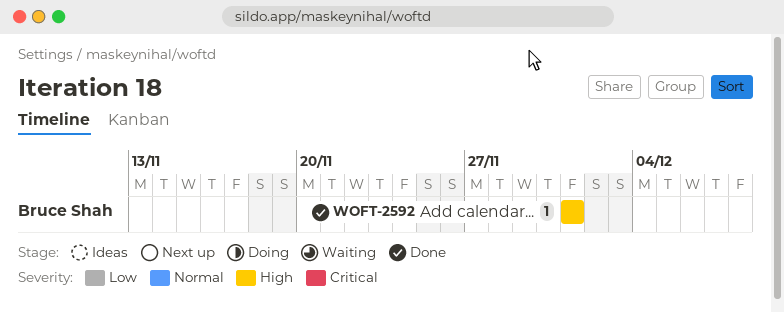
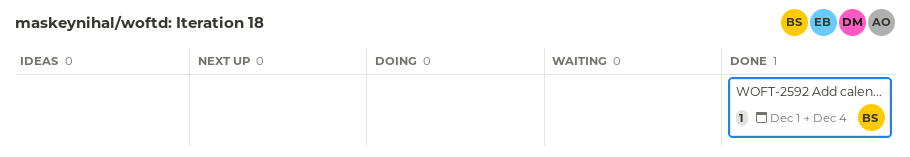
WOFT-2592, due: Dec 1 -> Dec 4

